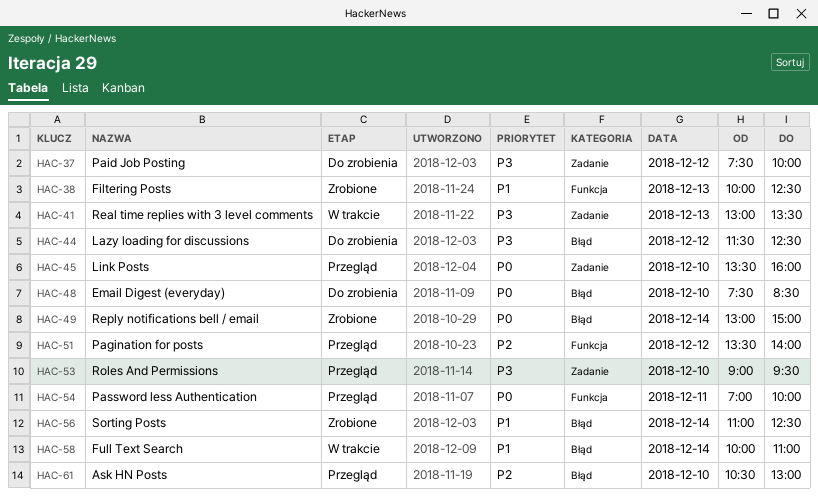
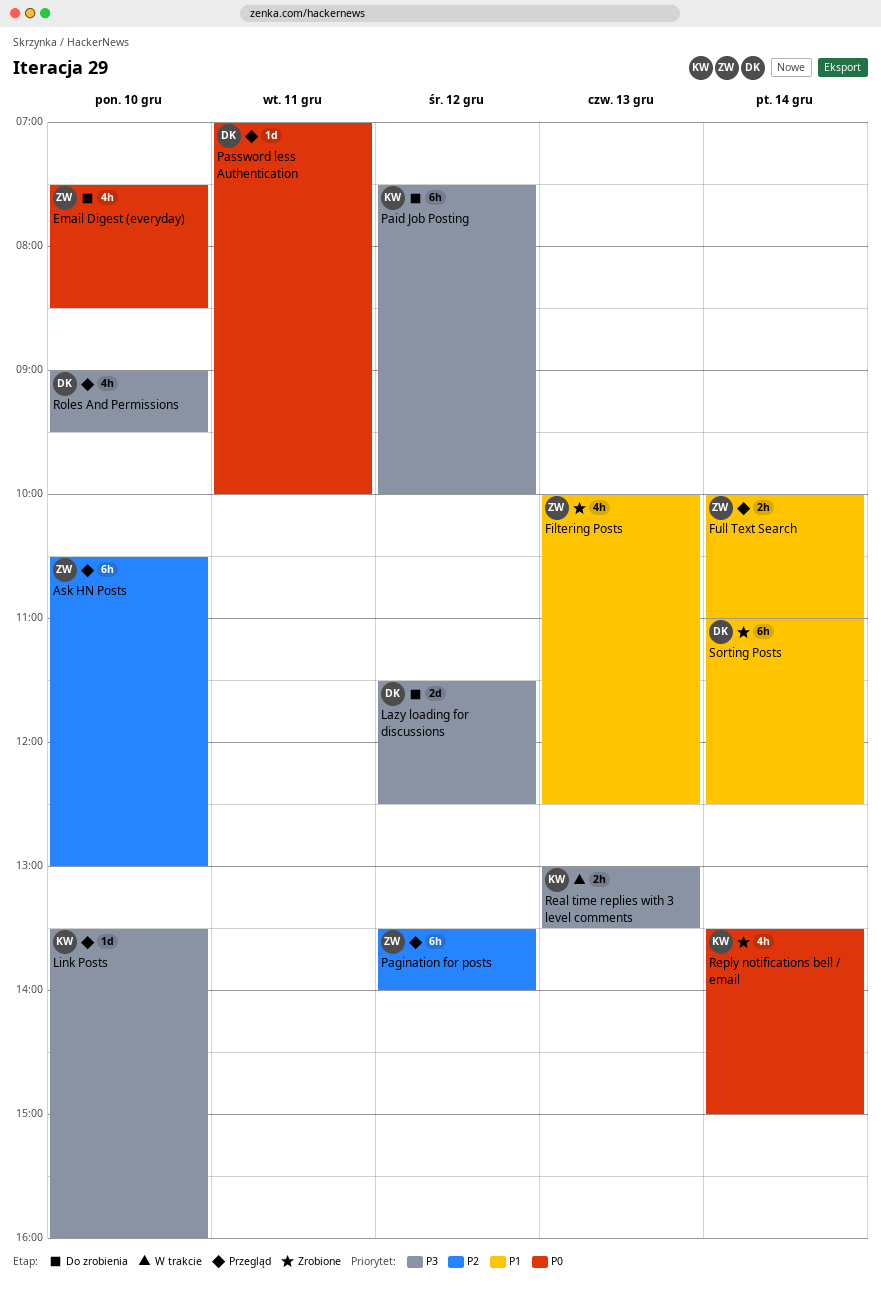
Full Text Search, status: W trakcie -> Przegląd
Link Posts, priority: P0 -> P3
Reply notifications bell / email, begins: 13:00 -> 13:30

